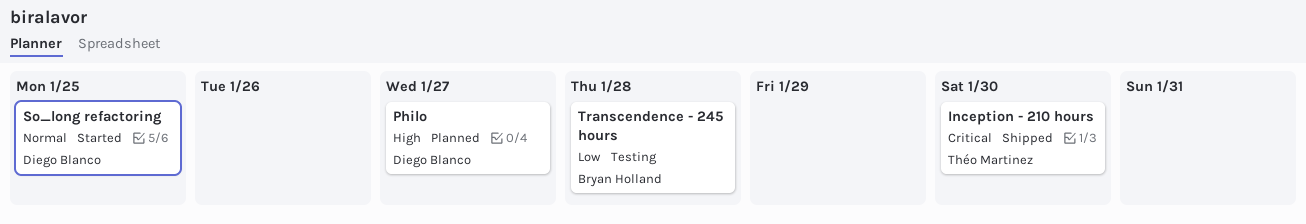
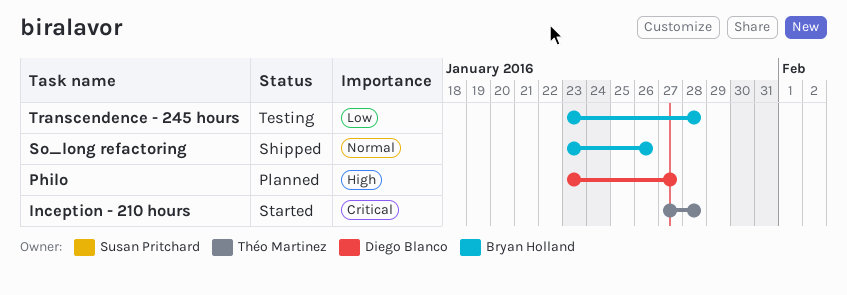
Inception - 210 hours, status: Shipped -> Started
Inception - 210 hours, due: Jan 30 -> Jan 28
So_long refactoring, status: Started -> Shipped
So_long refactoring, owner: Diego Blanco -> Bryan Holland
So_long refactoring, due: Jan 25 -> Jan 26

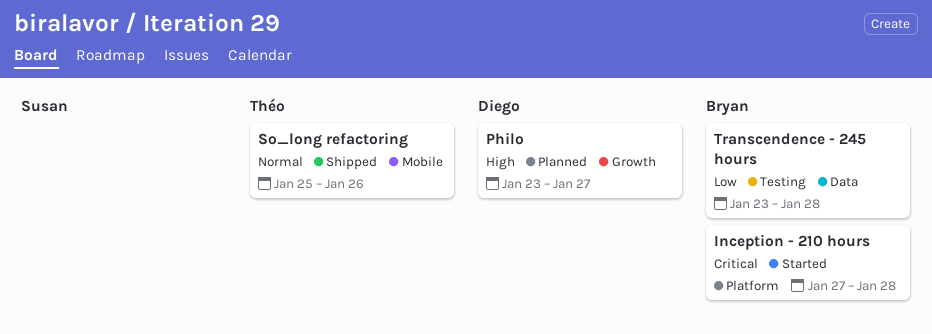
Inception - 210 hours, owner: Théo Martinez -> Bryan Holland
So_long refactoring, owner: Bryan Holland -> Théo Martinez
So_long refactoring, start: Jan 23 -> Jan 25

